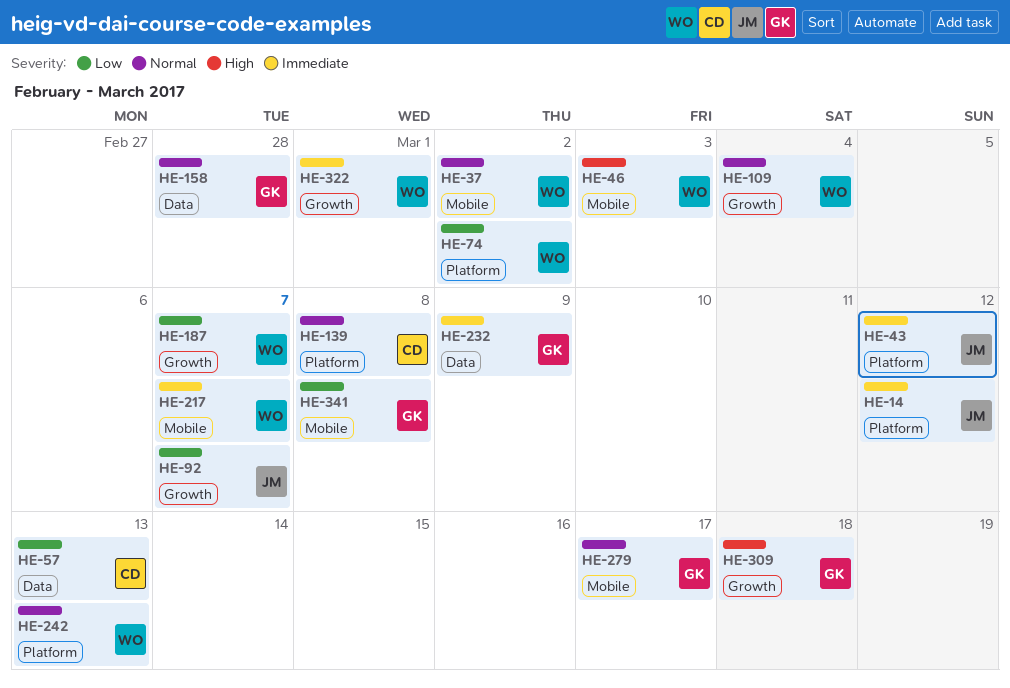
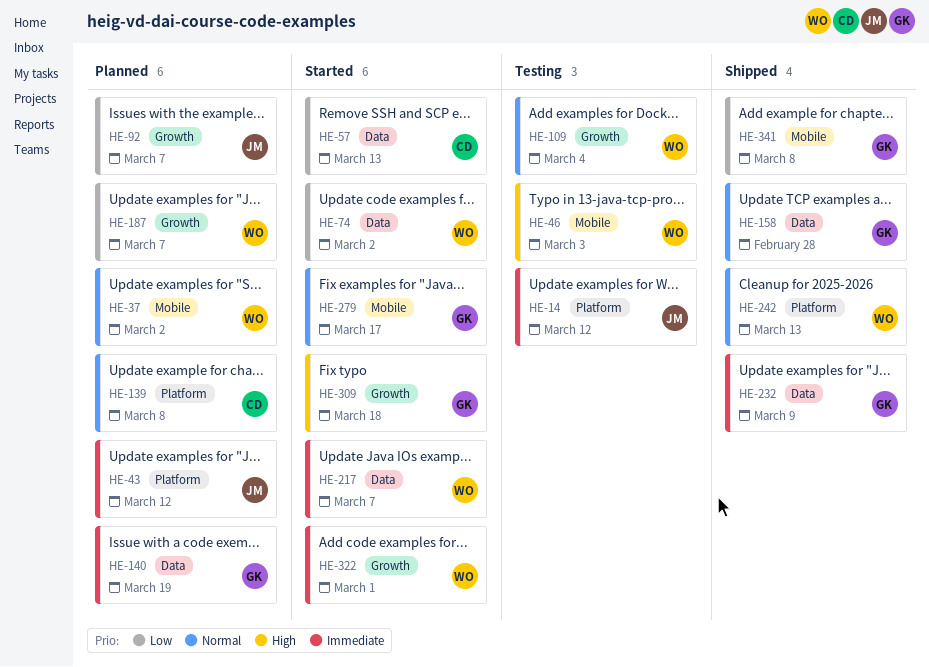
HE-74, label: Platform -> Data
HE-140: none -> present
HE-217, label: Mobile -> Data

